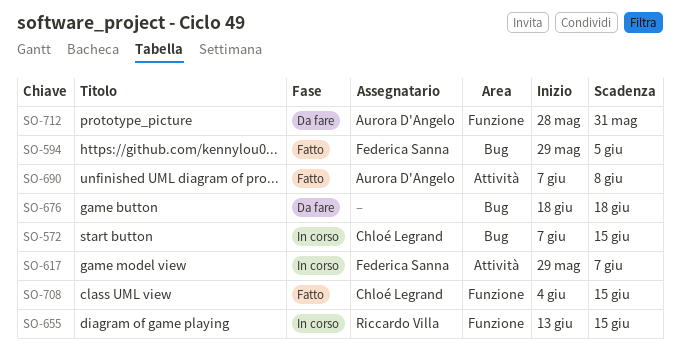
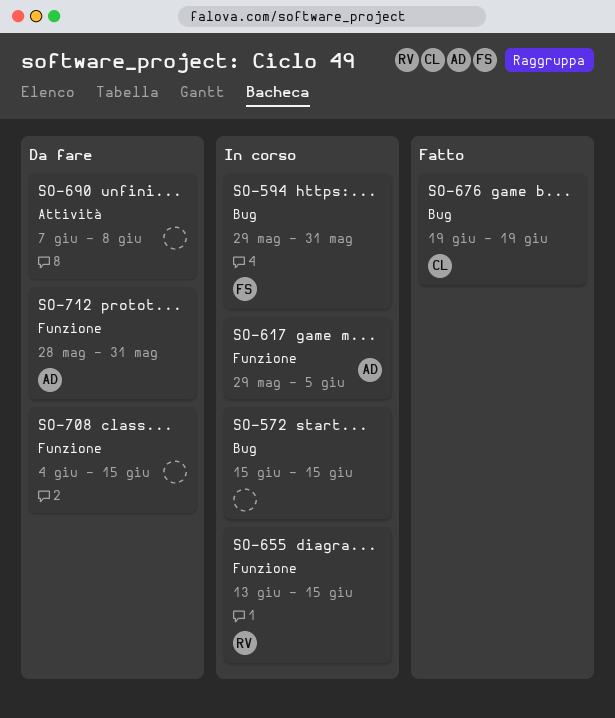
SO-572, owner: Chloé Legrand -> none
SO-572, start: Jun 7 -> Jun 15
SO-594, status: Fatto -> In corso
SO-594, due: Jun 5 -> May 31
SO-617, owner: Federica Sanna -> Aurora D'Angelo
SO-617, label: Attività -> Funzione
SO-617, due: Jun 7 -> Jun 5
SO-676, status: Da fare -> Fatto
SO-676, owner: none -> Chloé Legrand
SO-676, start: Jun 18 -> Jun 19
SO-676, due: Jun 18 -> Jun 19
SO-690, status: Fatto -> Da fare
SO-690, owner: Aurora D'Angelo -> none
SO-708, status: Fatto -> Da fare
SO-708, owner: Chloé Legrand -> none

